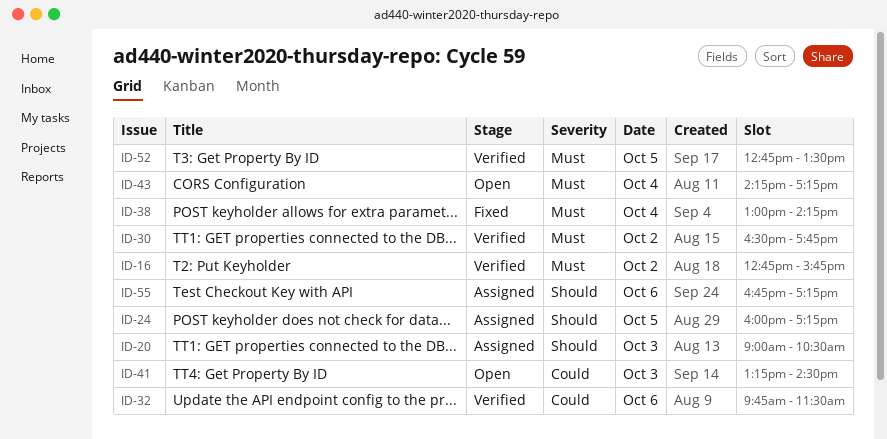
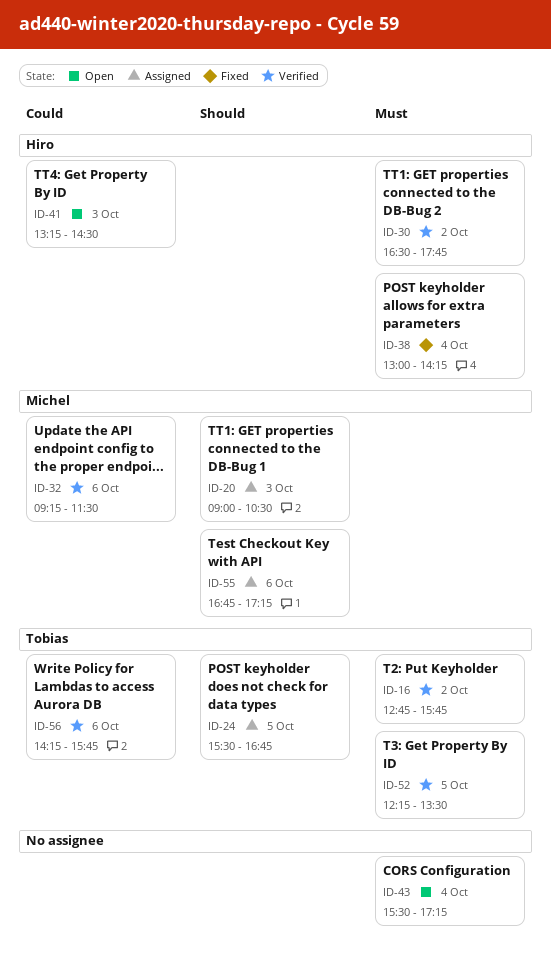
ID-24, begins: 16:00 -> 15:30
ID-24, ends: 17:15 -> 16:45
ID-32, begins: 09:45 -> 09:15
ID-43, begins: 14:15 -> 15:30
ID-52, begins: 12:45 -> 12:15
ID-56: none -> present

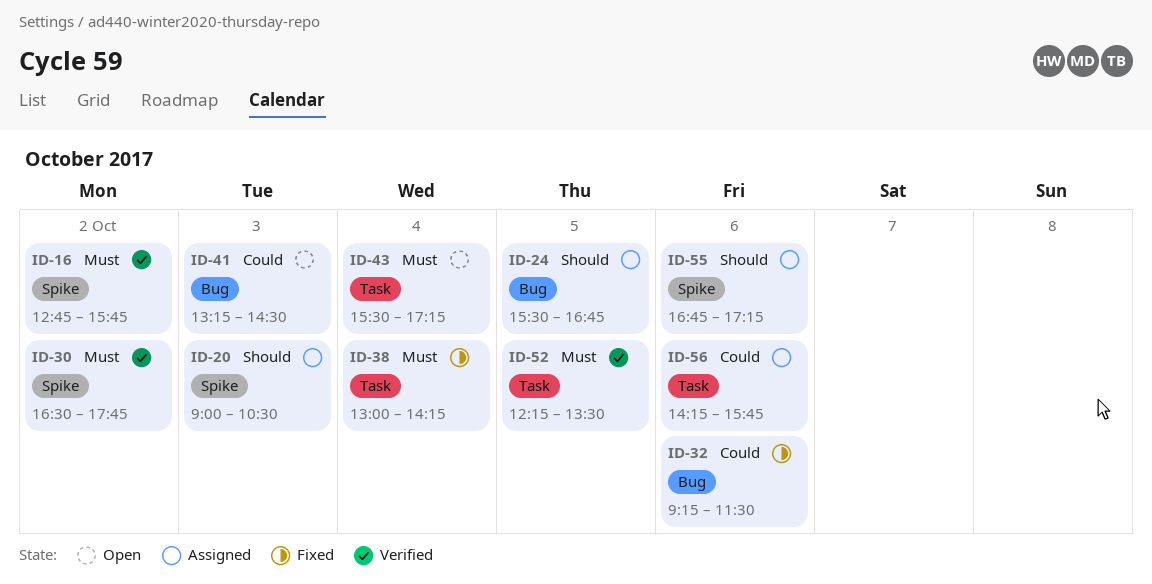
ID-32, status: Verified -> Fixed
ID-56, status: Verified -> Assigned

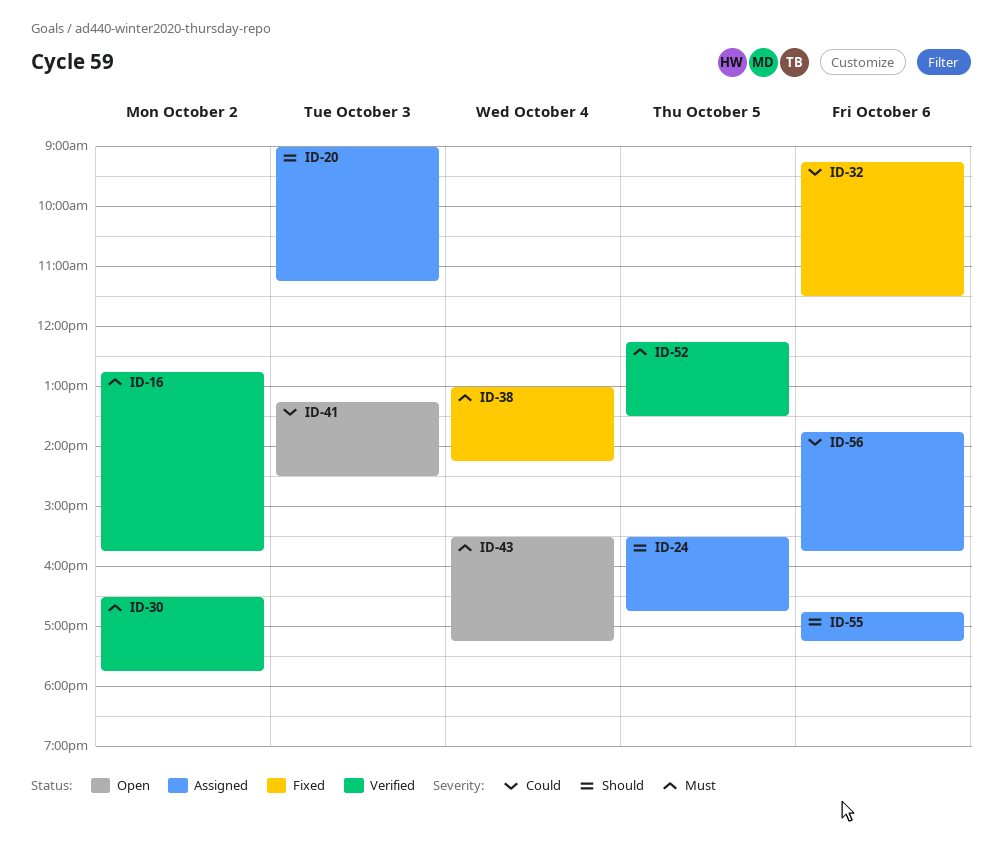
ID-20, ends: 10:30 -> 11:15
ID-56, begins: 14:15 -> 13:45

